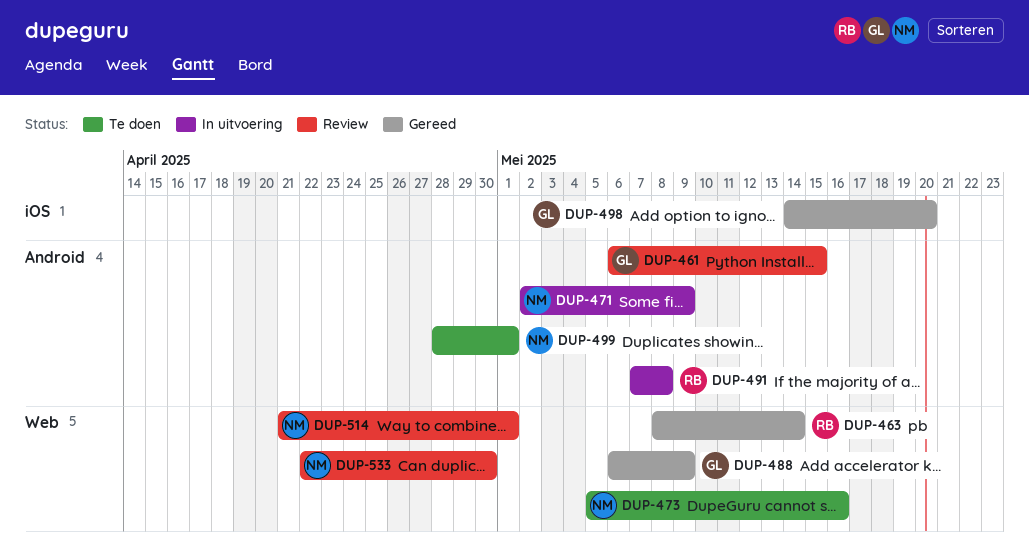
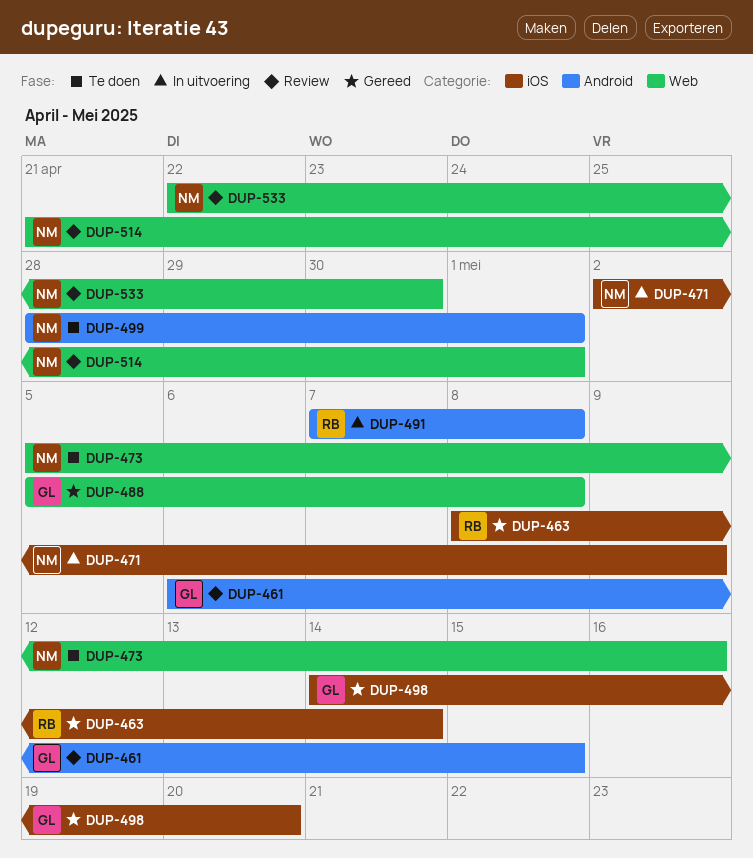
DUP-463, label: Web -> iOS
DUP-471, label: Android -> iOS
DUP-488, start: May 6 -> May 5
DUP-488, due: May 9 -> May 8

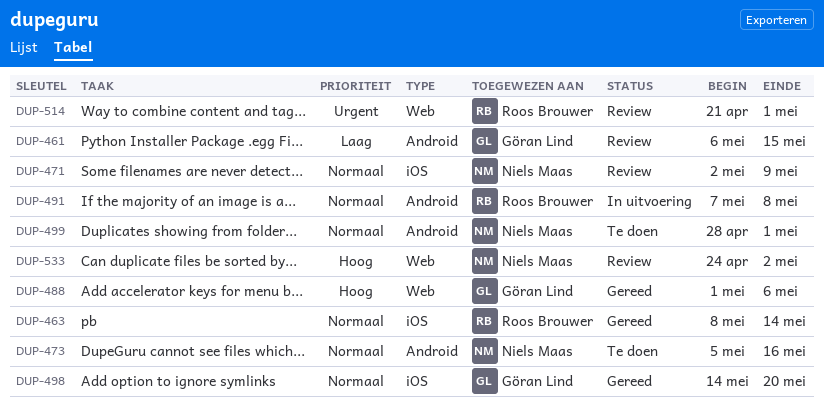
DUP-471, status: In uitvoering -> Review
DUP-473, label: Web -> Android
DUP-488, start: May 5 -> May 1
DUP-488, due: May 8 -> May 6
DUP-514, owner: Niels Maas -> Roos Brouwer
DUP-533, start: Apr 22 -> Apr 24
DUP-533, due: Apr 30 -> May 2

